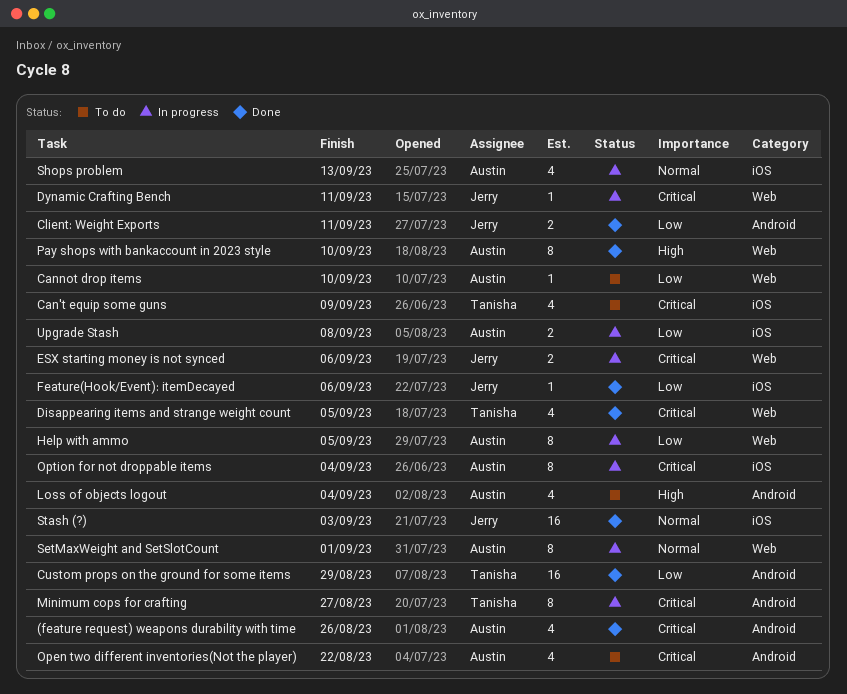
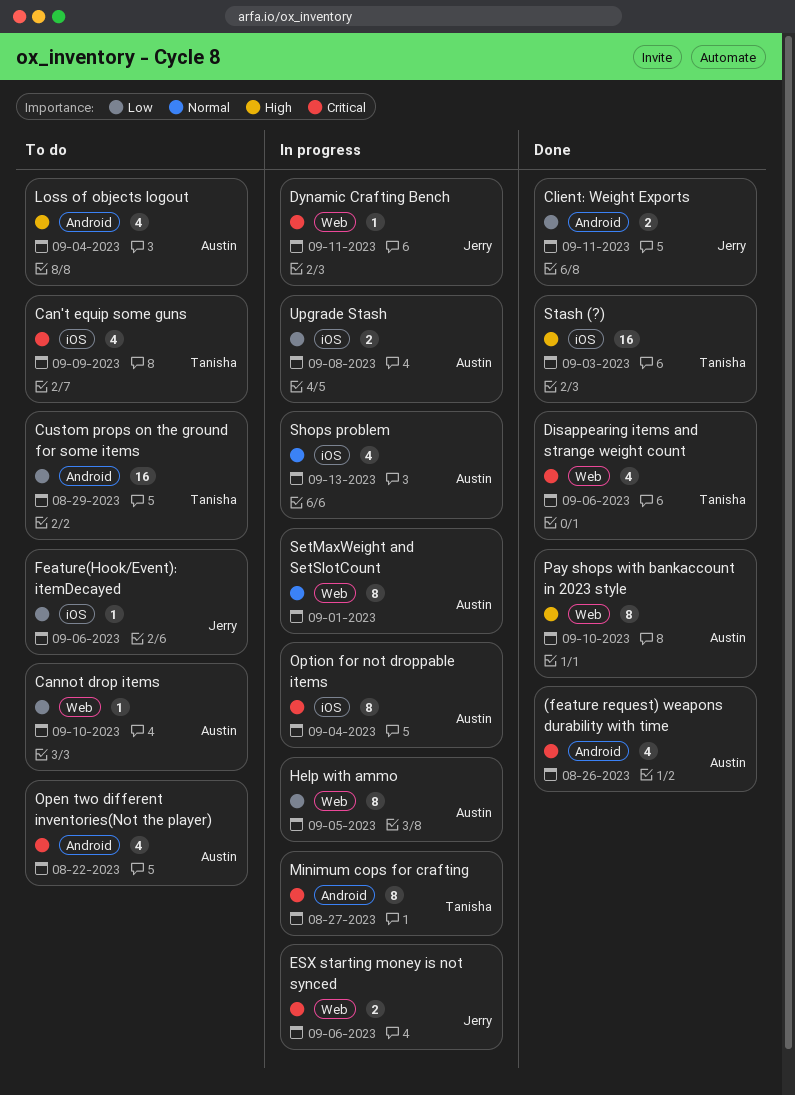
Custom props on the ground for some items, status: Done -> To do
Disappearing items and strange weight count, due: Sep 5 -> Sep 6
Feature(Hook/Event): itemDecayed, status: Done -> To do
Stash (?), owner: Jerry -> Tanisha
Stash (?), priority: Normal -> High

